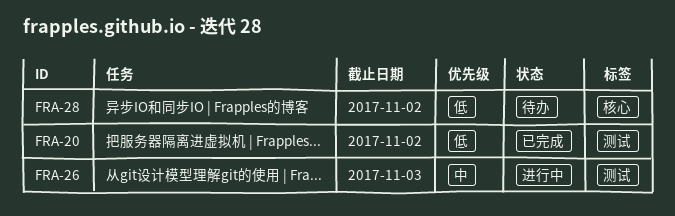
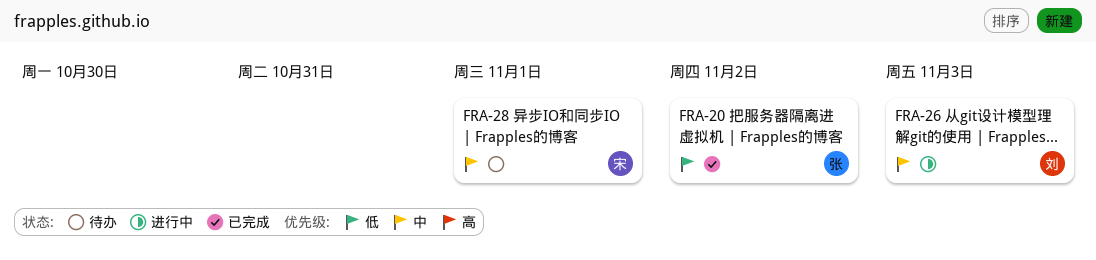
FRA-28, priority: 低 -> 中
FRA-28, due: Nov 2 -> Nov 1

